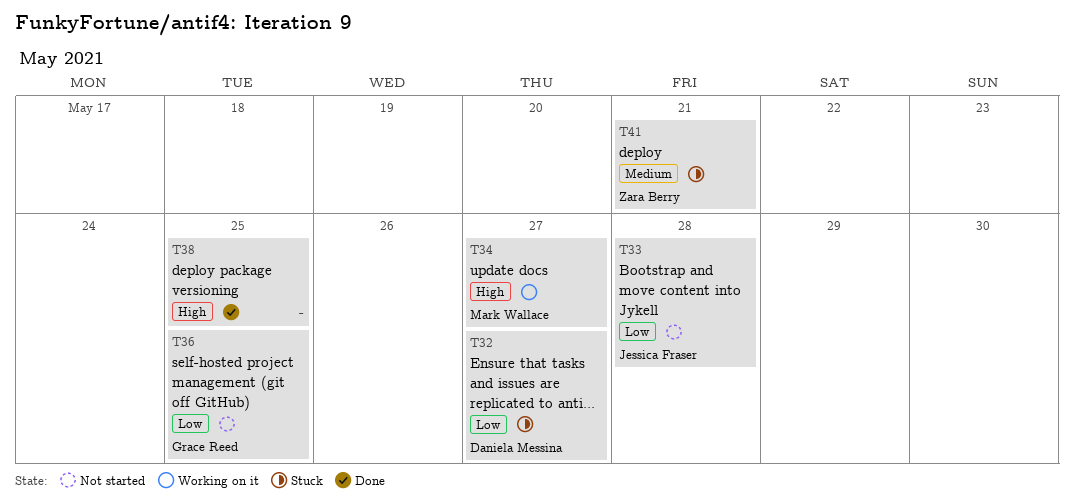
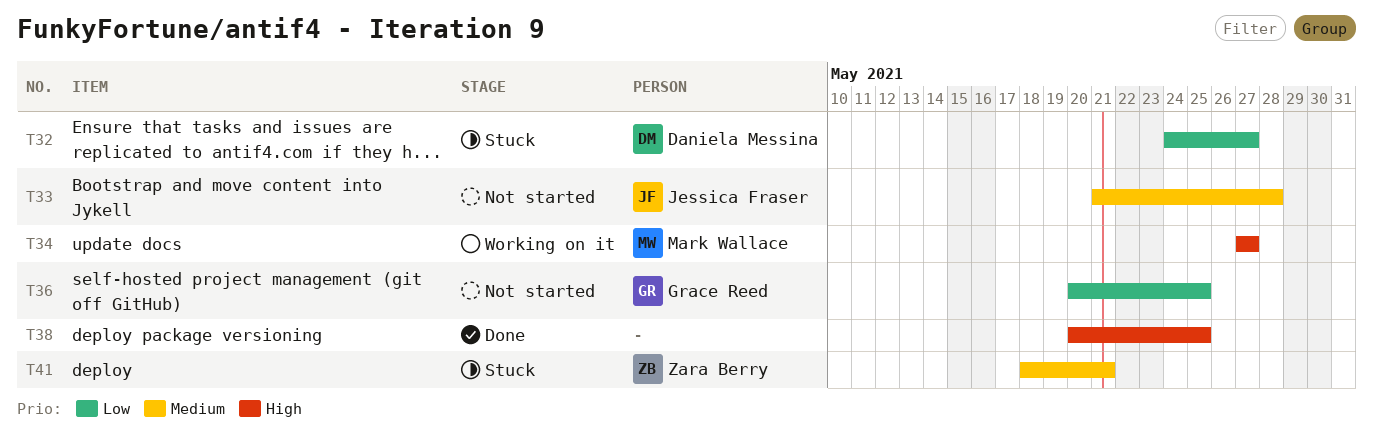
T33, priority: Low -> Medium

